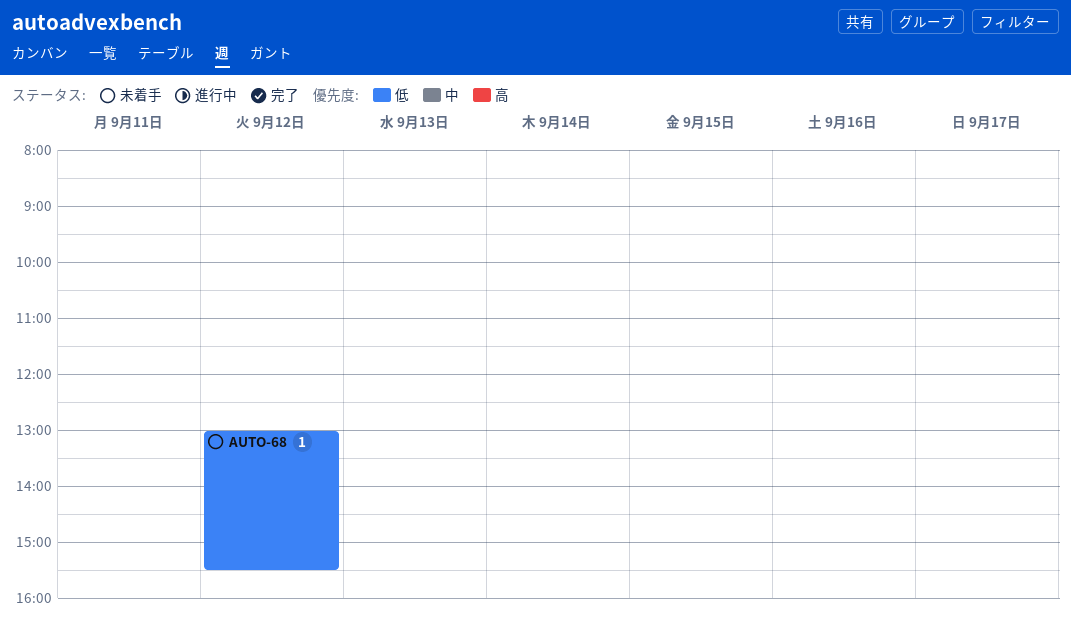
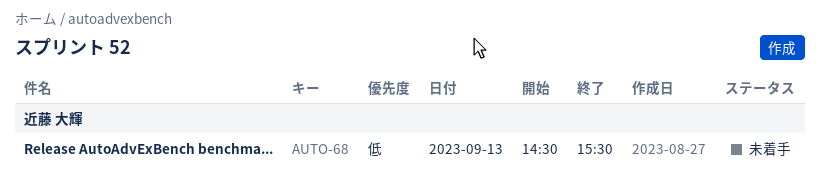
AUTO-68, day: Sep 12 -> Sep 13
AUTO-68, begins: 13:00 -> 14:30

